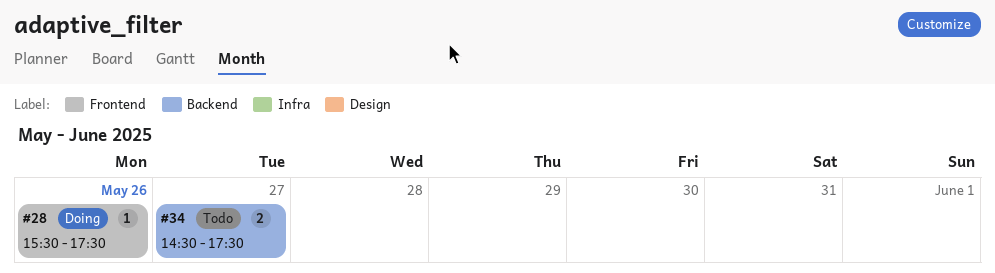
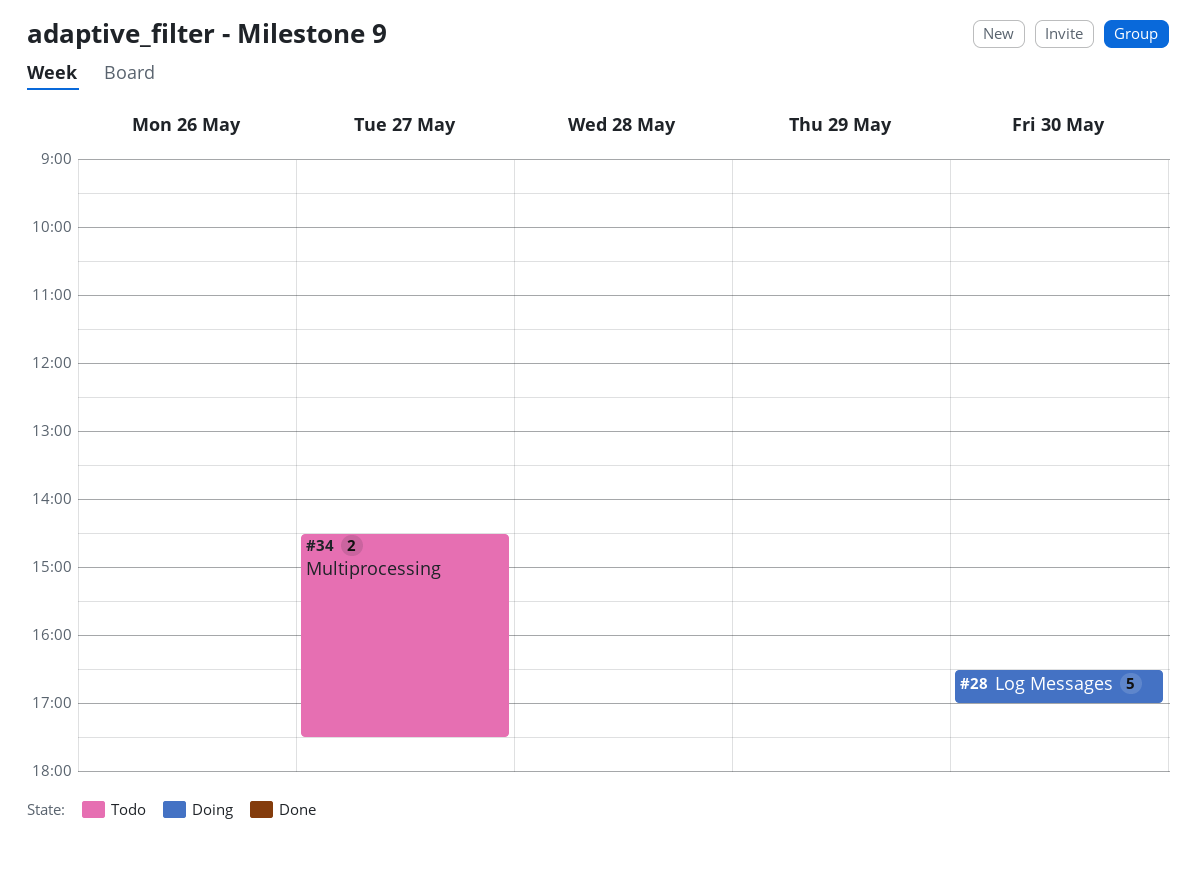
#28, estimate: 1 -> 5
#28, day: May 26 -> May 30
#28, begins: 15:30 -> 16:30
#28, ends: 17:30 -> 17:00

